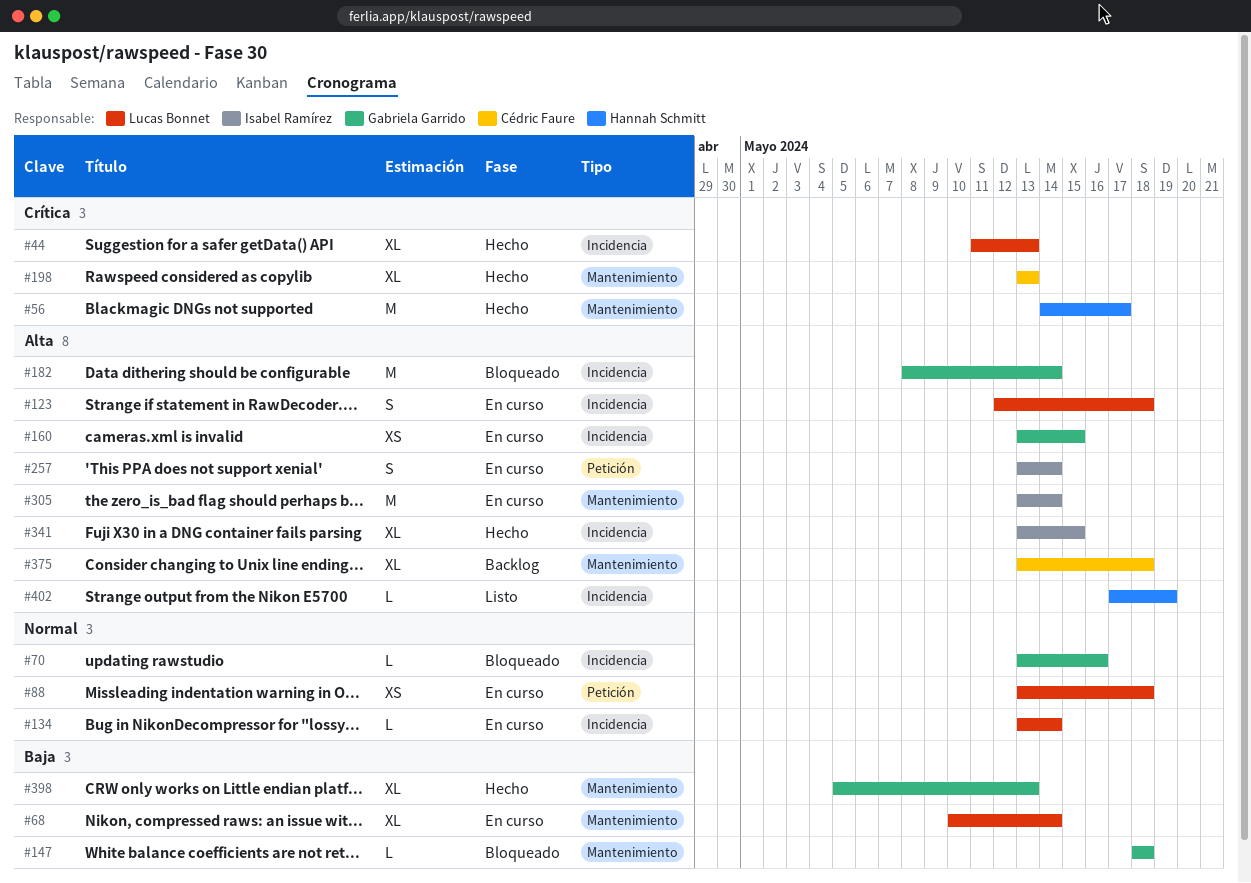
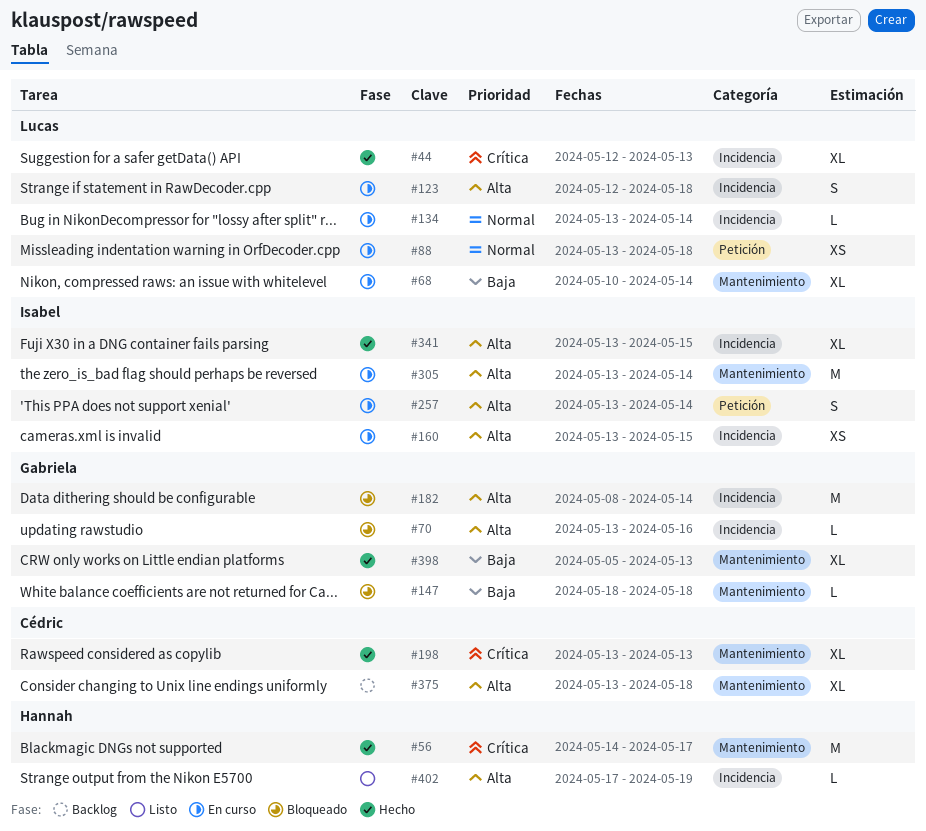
#44, start: May 11 -> May 12
#70, priority: Normal -> Alta
#160, owner: Gabriela Garrido -> Isabel Ramírez

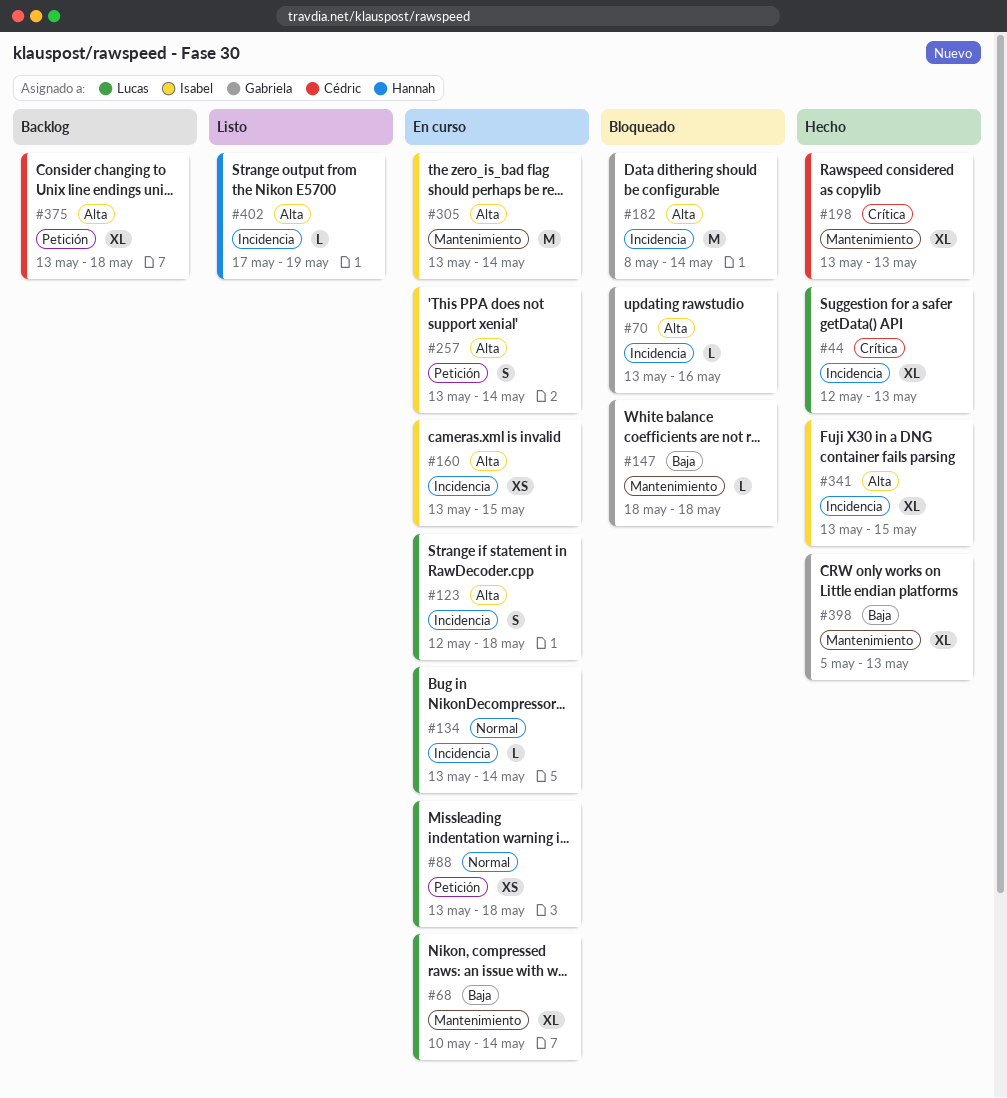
#56: present -> none
#375, label: Mantenimiento -> Petición

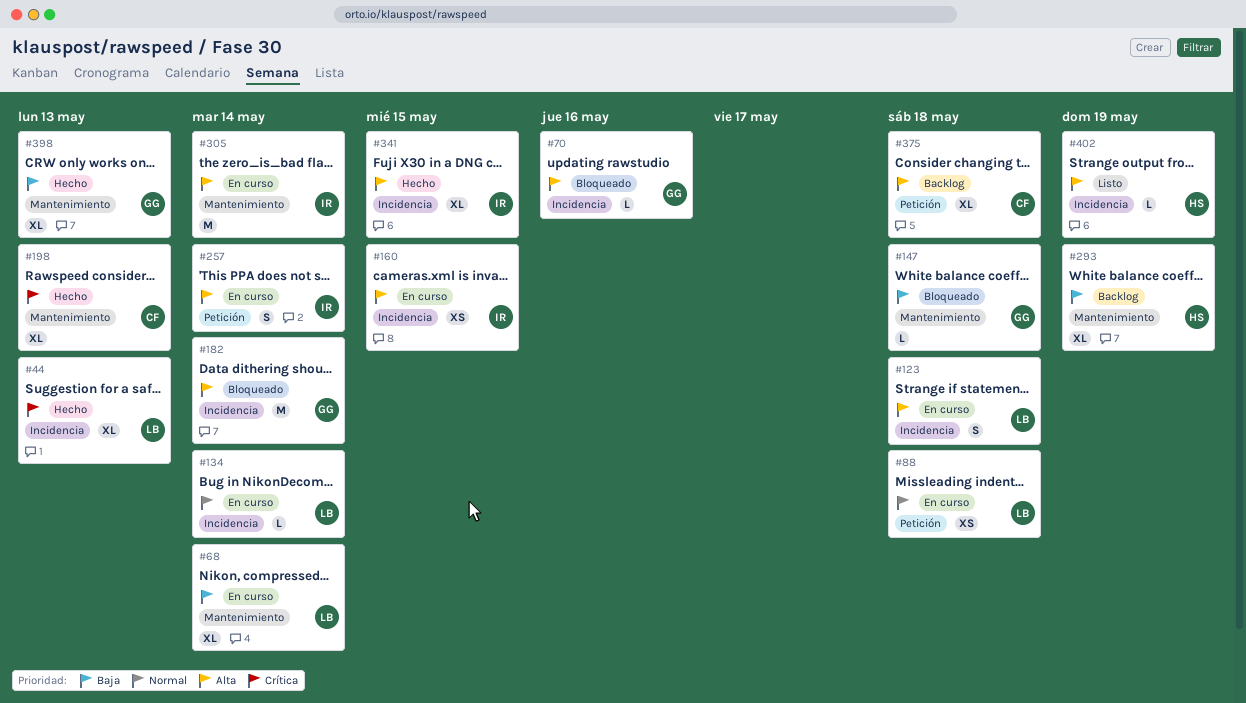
#293: none -> present

